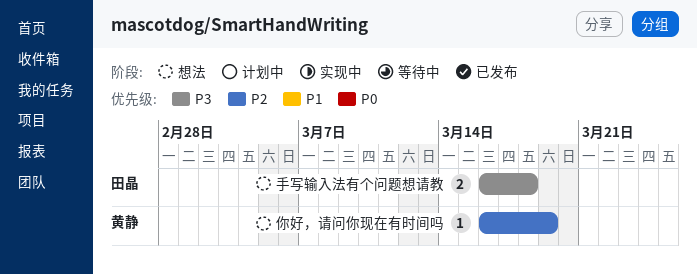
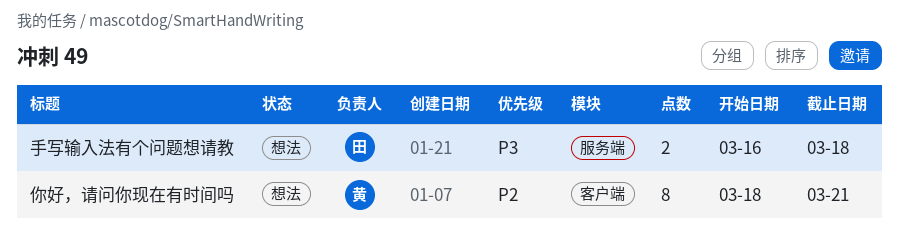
你好，请问你现在有时间吗, estimate: 1 -> 8
你好，请问你现在有时间吗, start: Mar 16 -> Mar 18
你好，请问你现在有时间吗, due: Mar 19 -> Mar 21

